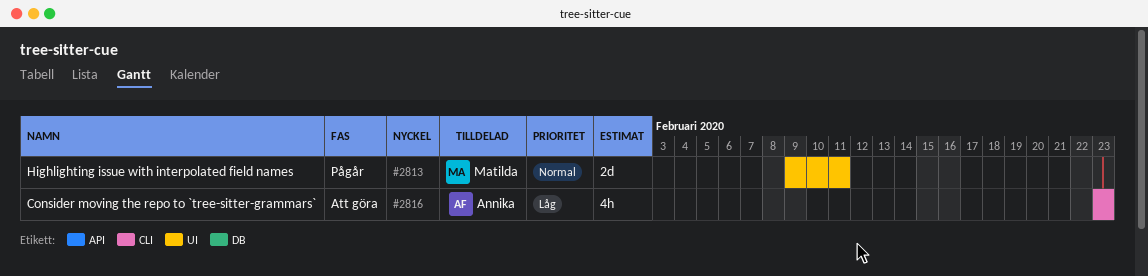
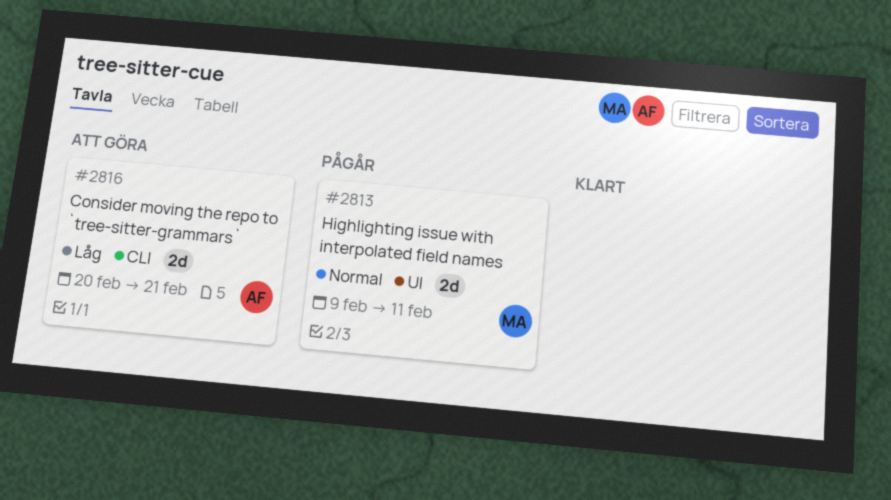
#2816, estimate: 4h -> 2d
#2816, start: Feb 23 -> Feb 20
#2816, due: Feb 23 -> Feb 21

